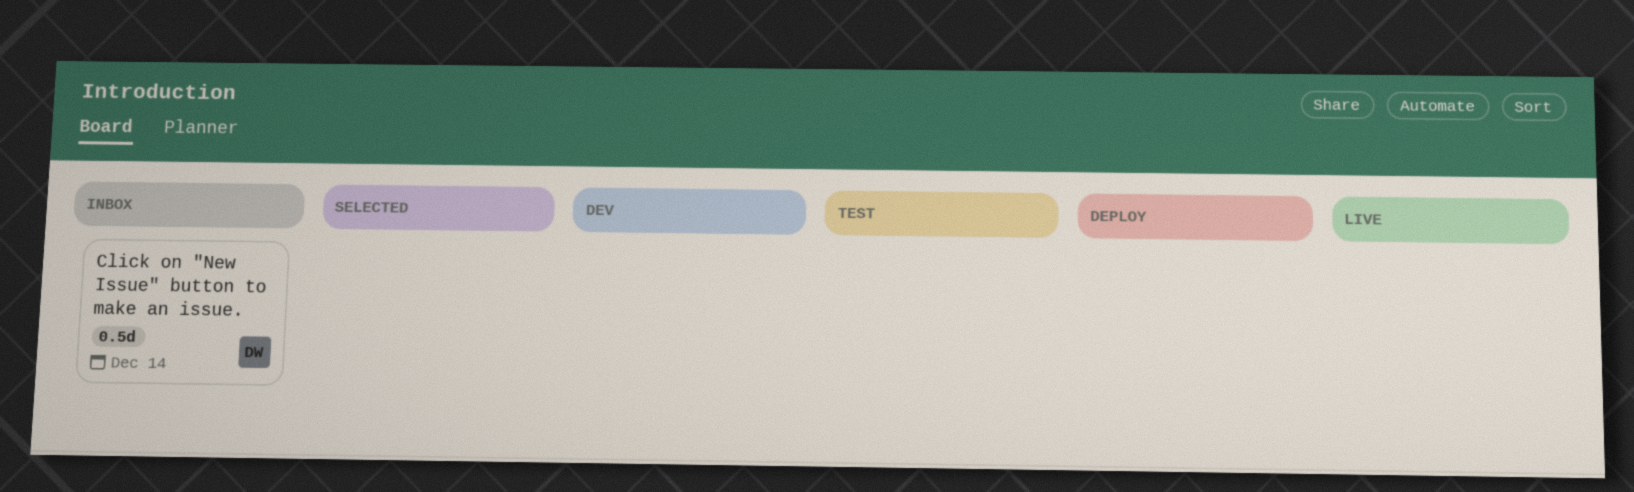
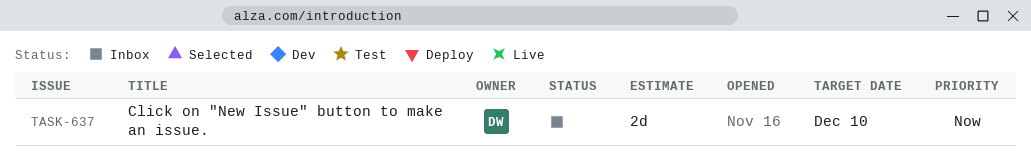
Click on "New Issue" button to make an issue., estimate: 0.5d -> 2d
Click on "New Issue" button to make an issue., due: Dec 14 -> Dec 10

